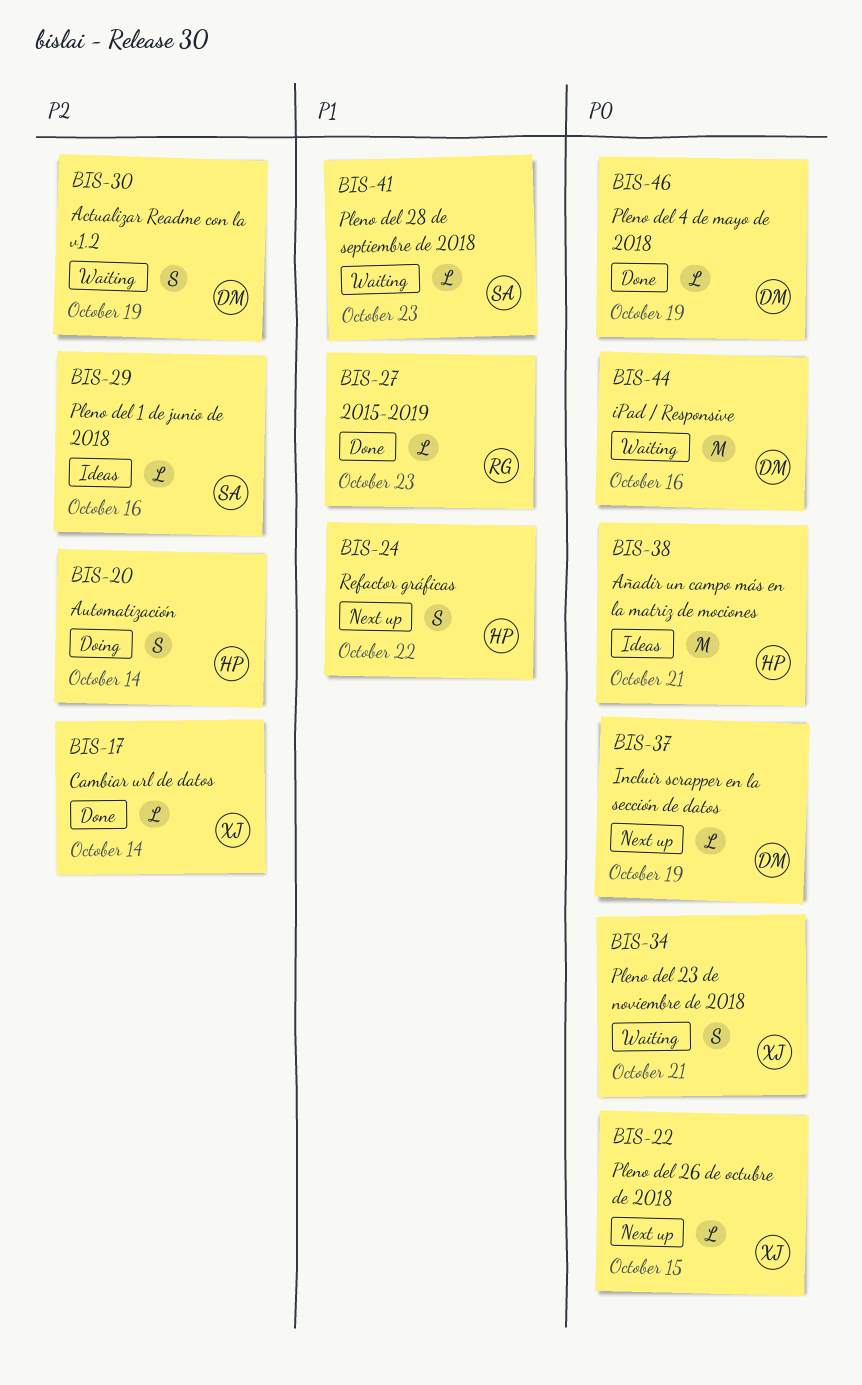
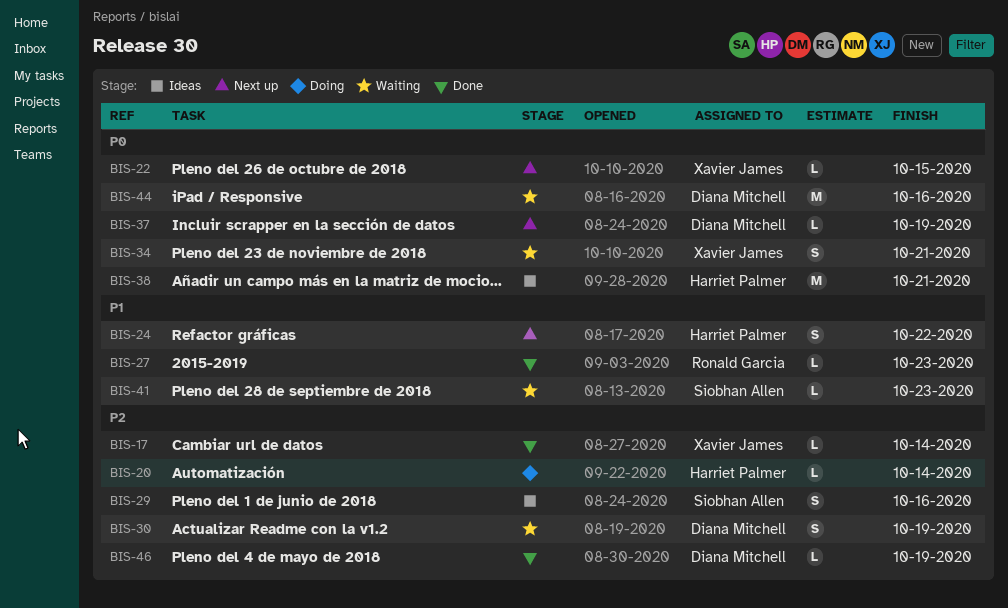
BIS-20, estimate: S -> L
BIS-29, estimate: L -> S
BIS-46, priority: P0 -> P2

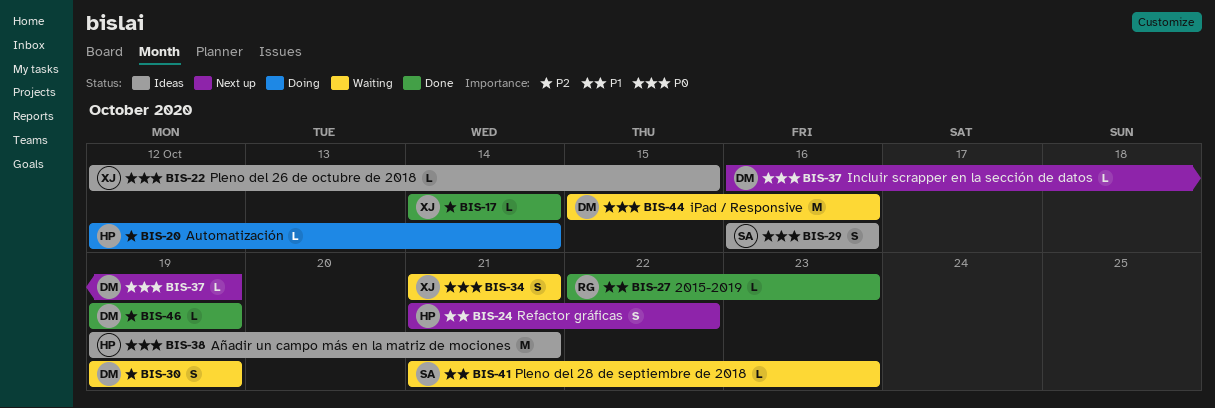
BIS-22, status: Next up -> Ideas
BIS-29, priority: P2 -> P0

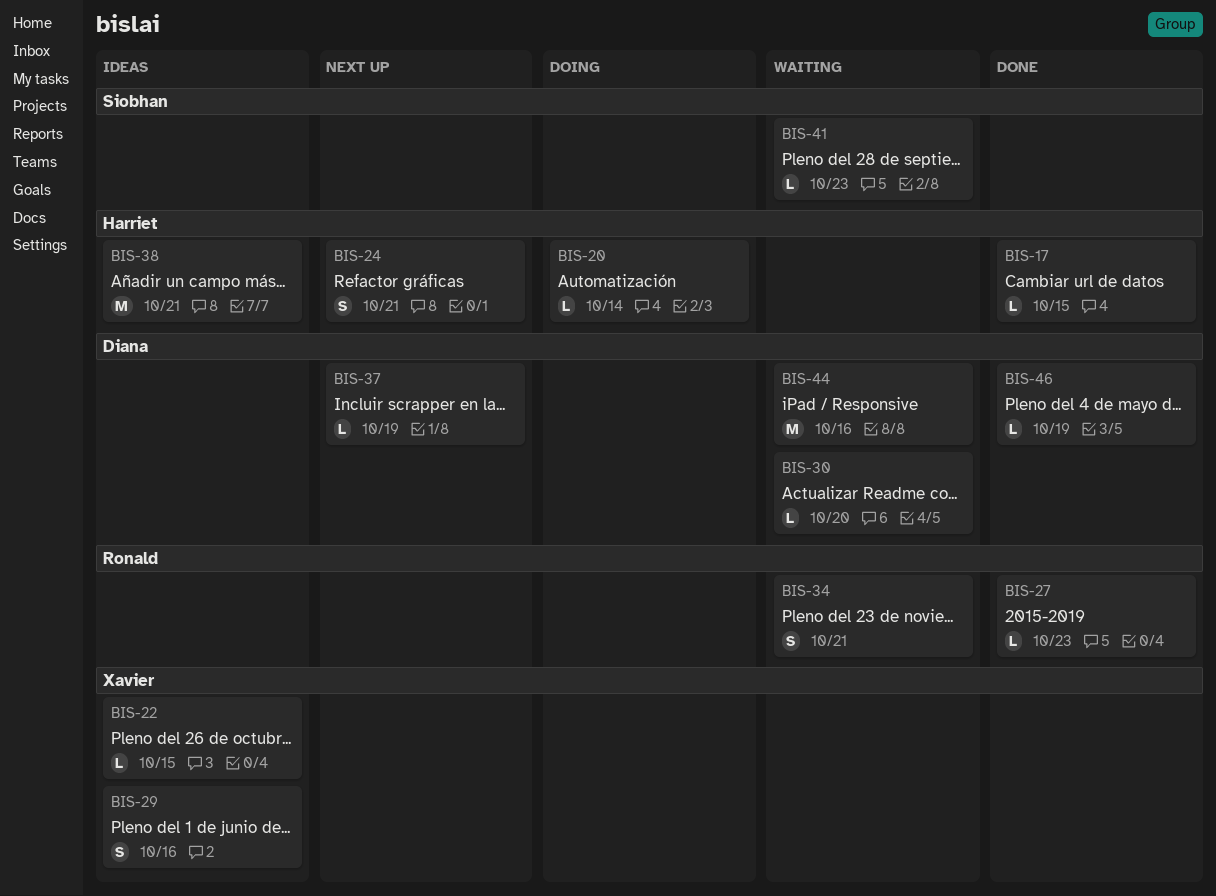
BIS-17, owner: Xavier -> Harriet
BIS-17, due: Oct 14 -> Oct 15
BIS-24, due: Oct 22 -> Oct 21
BIS-29, owner: Siobhan -> Xavier
BIS-30, estimate: S -> L
BIS-30, due: Oct 19 -> Oct 20
BIS-34, owner: Xavier -> Ronald

